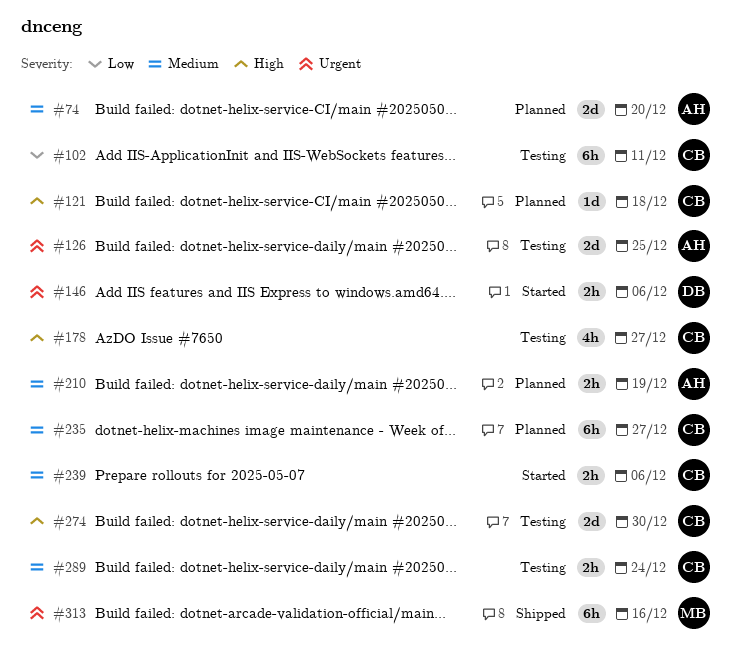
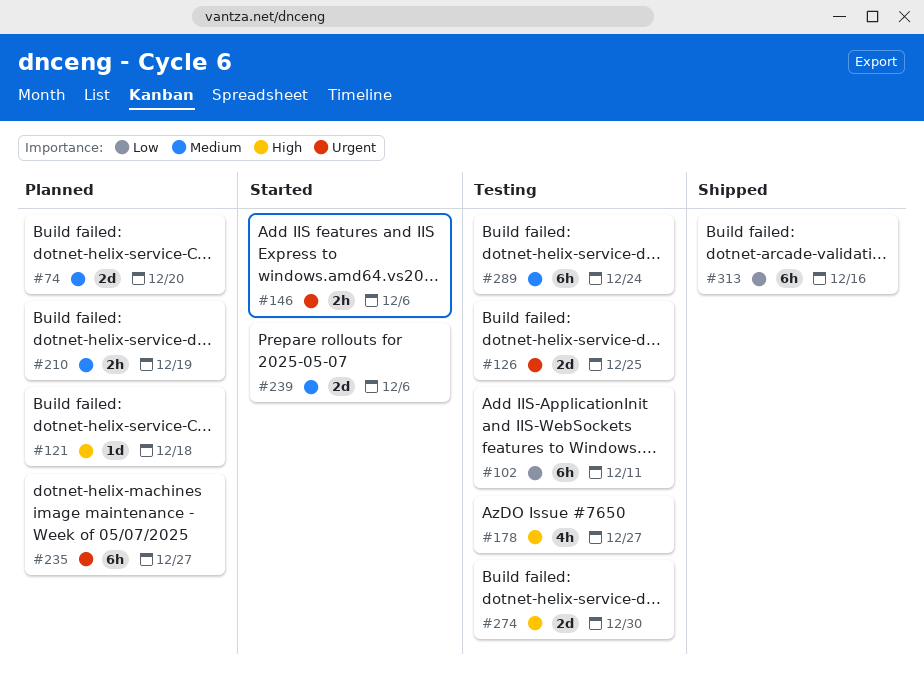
#235, priority: Medium -> Urgent
#239, estimate: 2h -> 2d
#289, estimate: 2h -> 6h
#313, priority: Urgent -> Low

